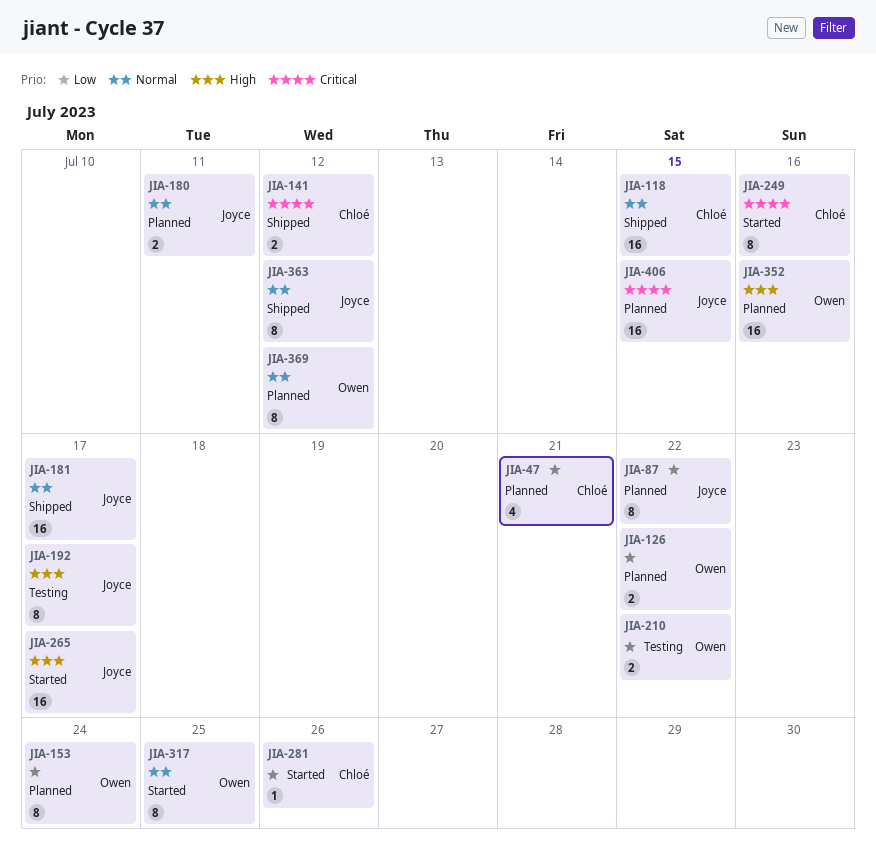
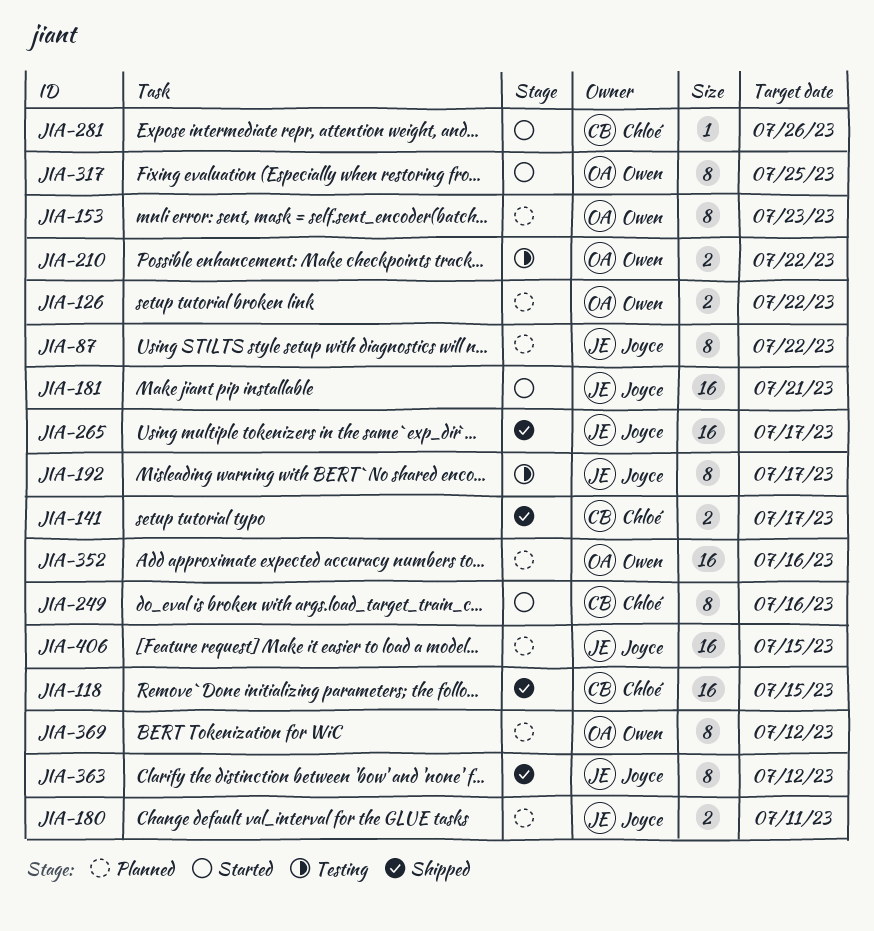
JIA-47: present -> none
JIA-141, due: Jul 12 -> Jul 17
JIA-153, due: Jul 24 -> Jul 23
JIA-181, status: Shipped -> Started
JIA-181, due: Jul 17 -> Jul 21
JIA-265, status: Started -> Shipped

